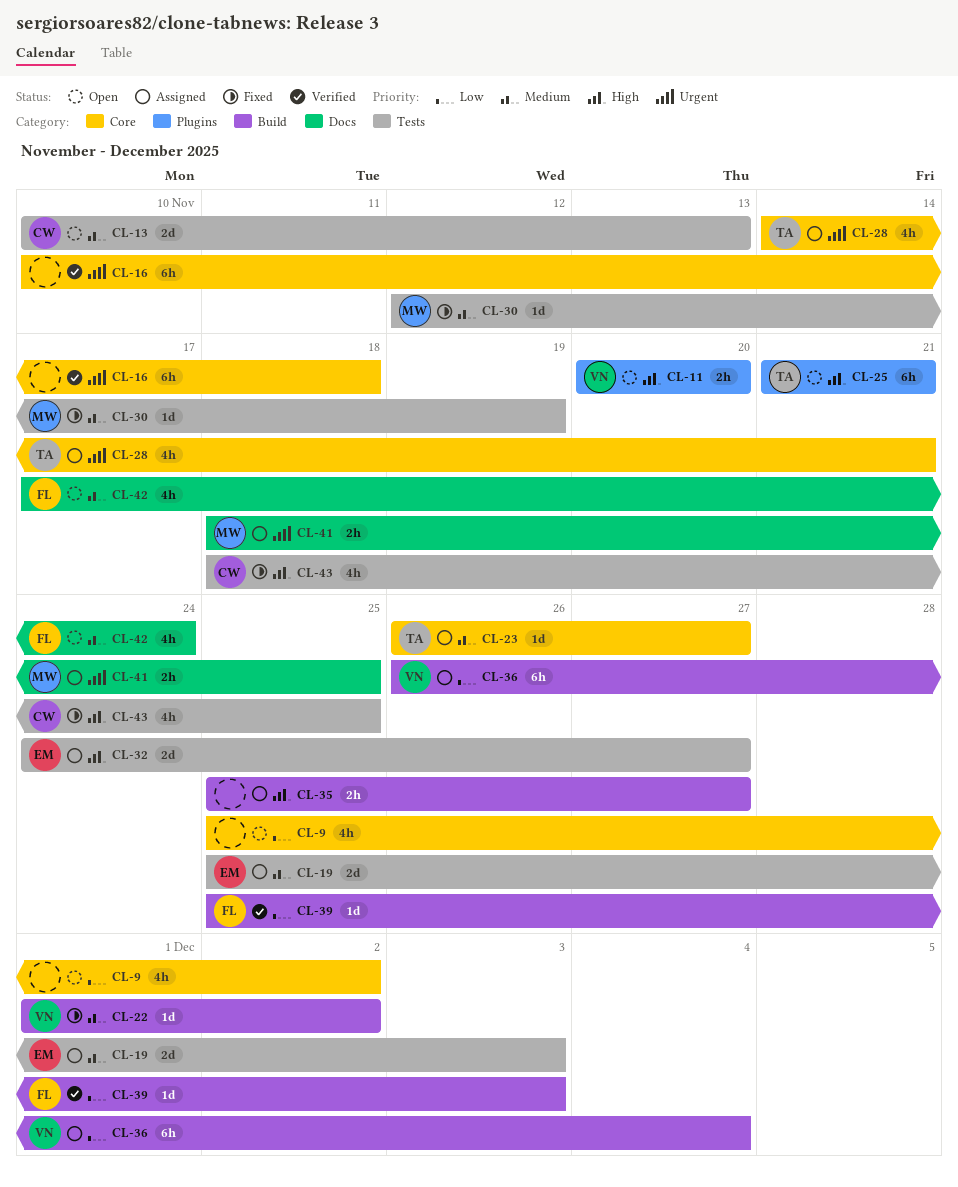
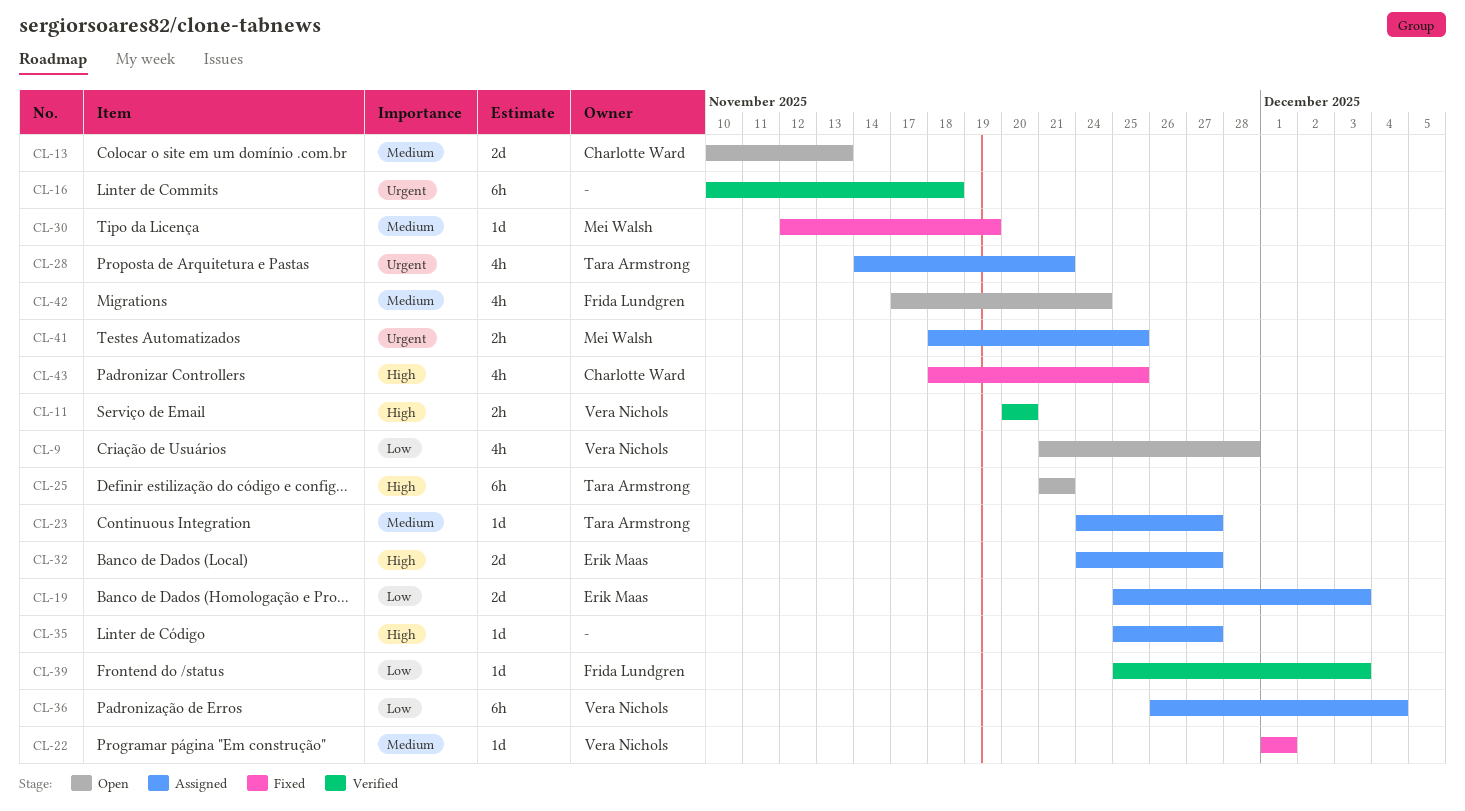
CL-9, owner: none -> Vera Nichols
CL-9, start: Nov 25 -> Nov 21
CL-9, due: Dec 2 -> Nov 28
CL-11, status: Open -> Verified
CL-19, priority: Medium -> Low
CL-22, due: Dec 2 -> Dec 1
CL-23, start: Nov 26 -> Nov 24
CL-35, estimate: 2h -> 1d

